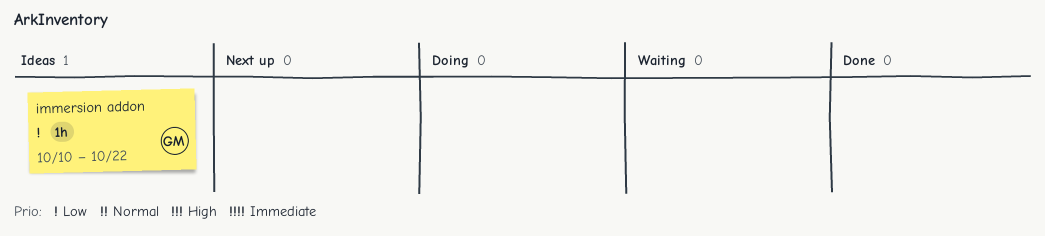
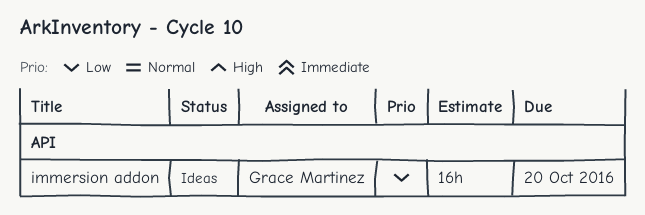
immersion addon, estimate: 1h -> 16h
immersion addon, due: Oct 22 -> Oct 20

